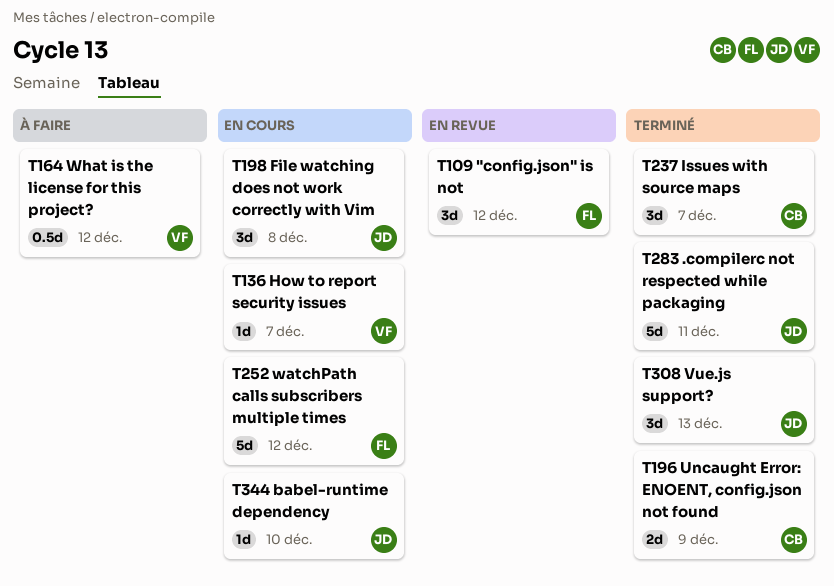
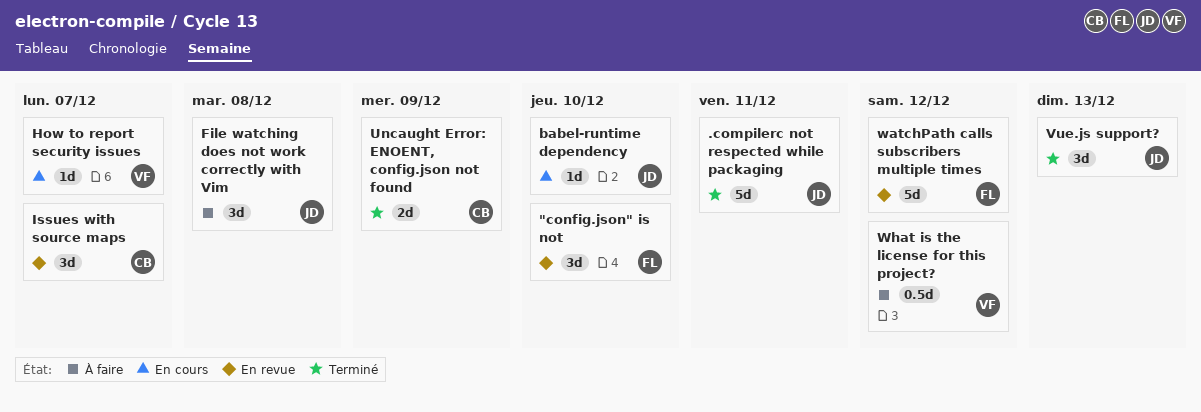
"config.json" is not, due: Dec 12 -> Dec 10
File watching does not work correctly with Vim, status: En cours -> À faire
Issues with source maps, status: Terminé -> En revue
watchPath calls subscribers multiple times, status: En cours -> En revue

